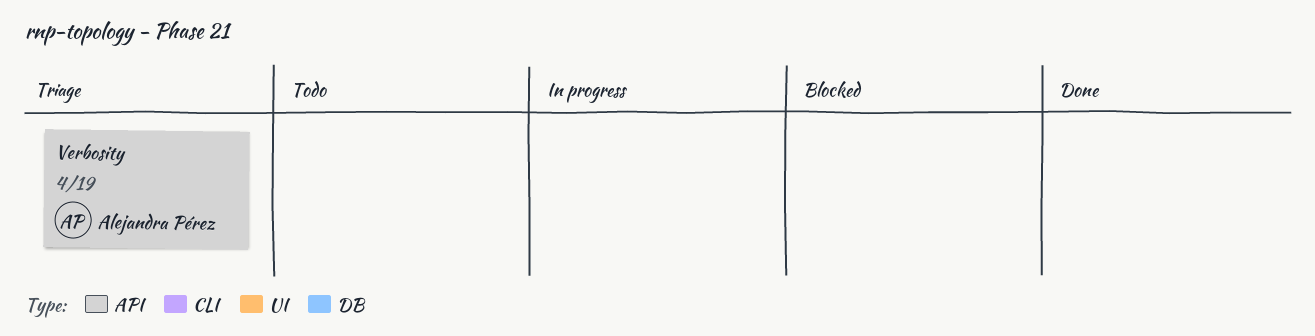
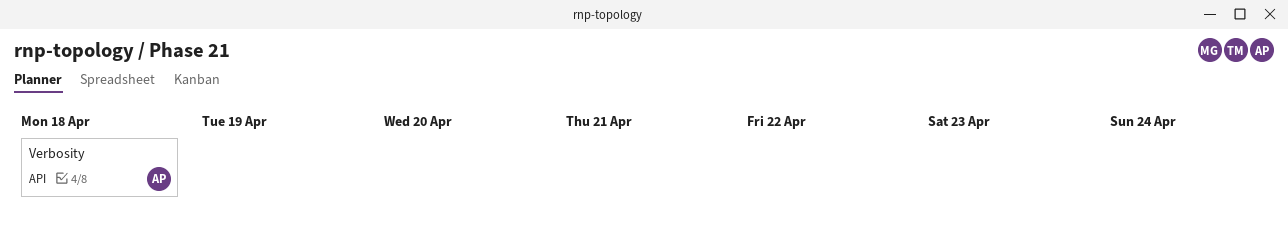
Verbosity, due: Apr 19 -> Apr 18

